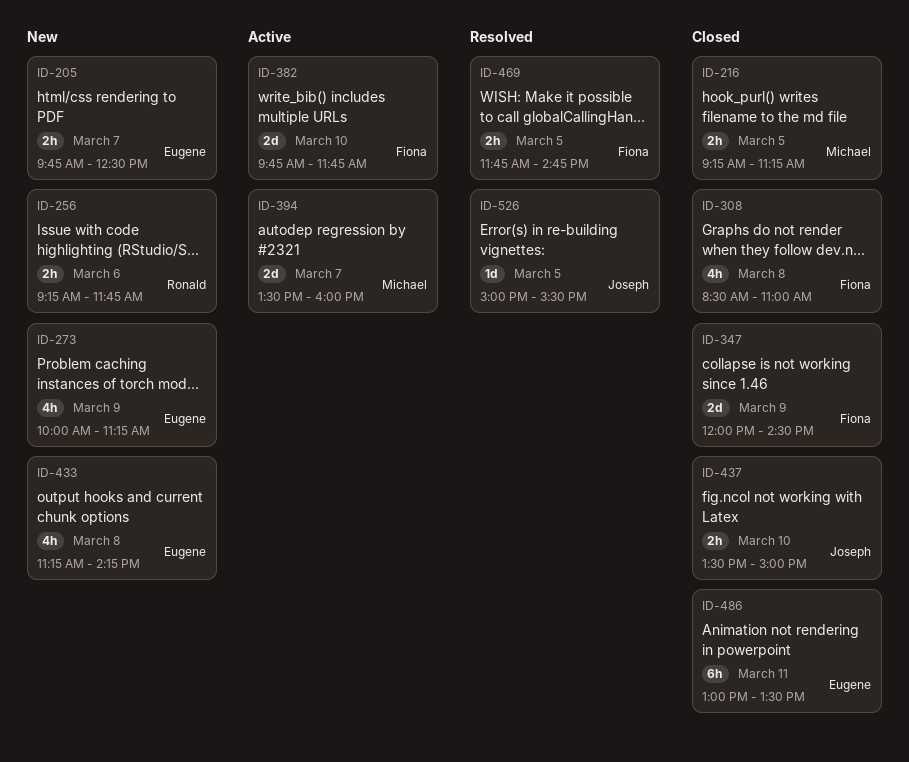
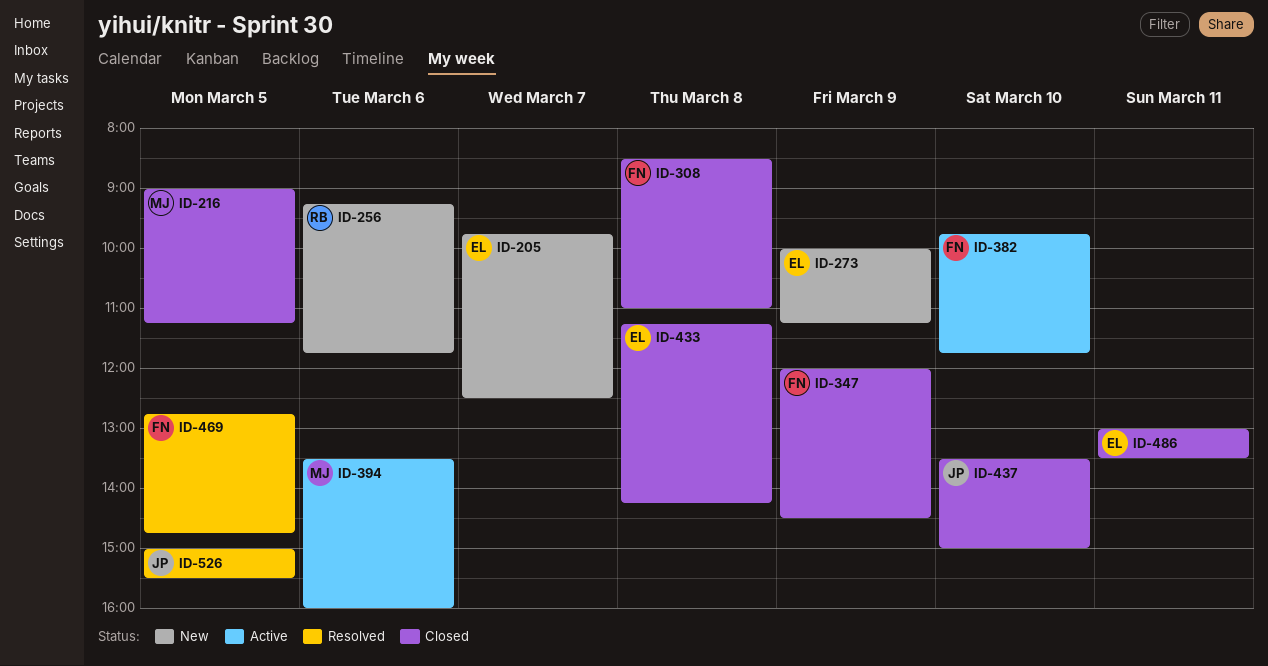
ID-216, begins: 09:15 -> 09:00
ID-394, day: Mar 7 -> Mar 6
ID-433, status: New -> Closed
ID-469, begins: 11:45 -> 12:45

